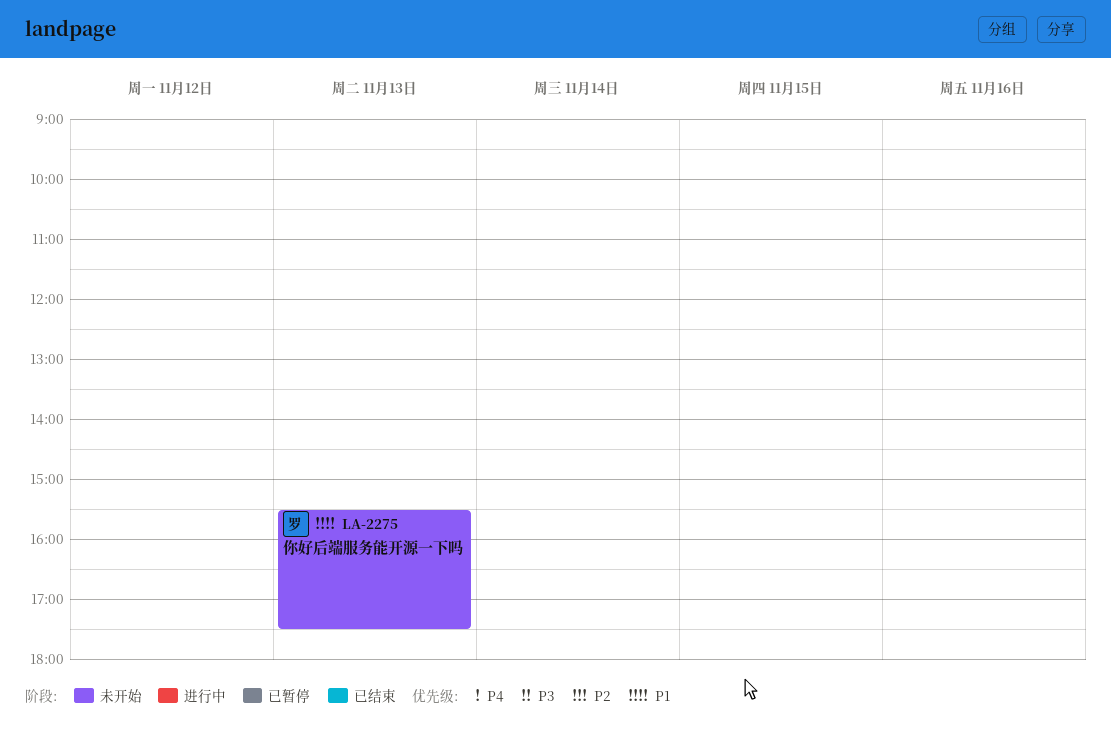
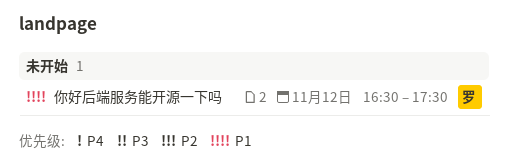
你好后端服务能开源一下吗, day: Nov 13 -> Nov 12
你好后端服务能开源一下吗, begins: 15:30 -> 16:30

